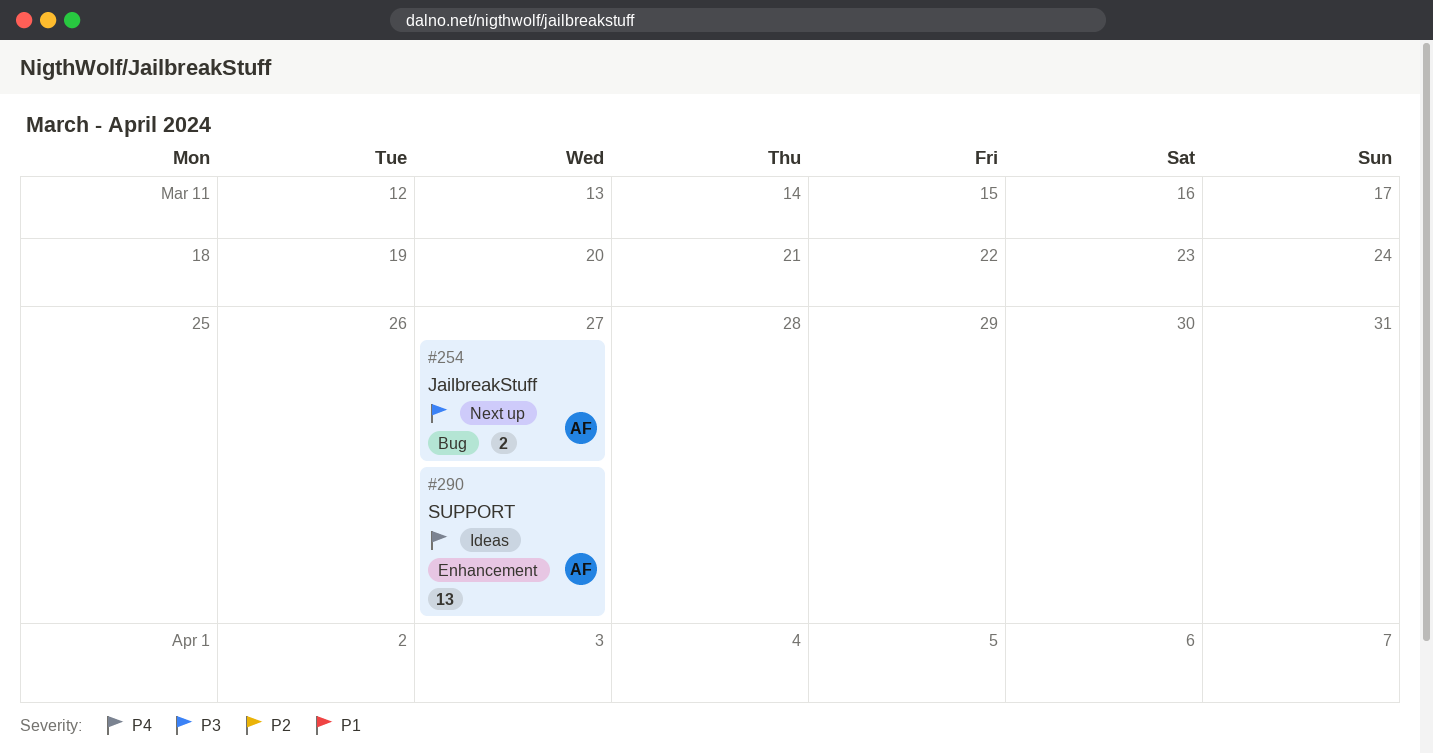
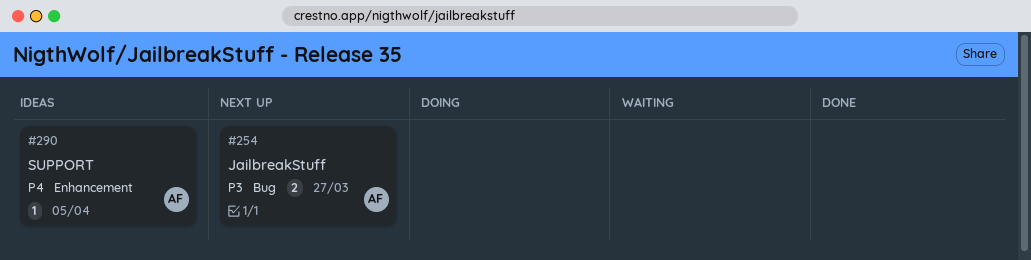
#290, estimate: 13 -> 1
#290, due: Mar 27 -> Apr 5

